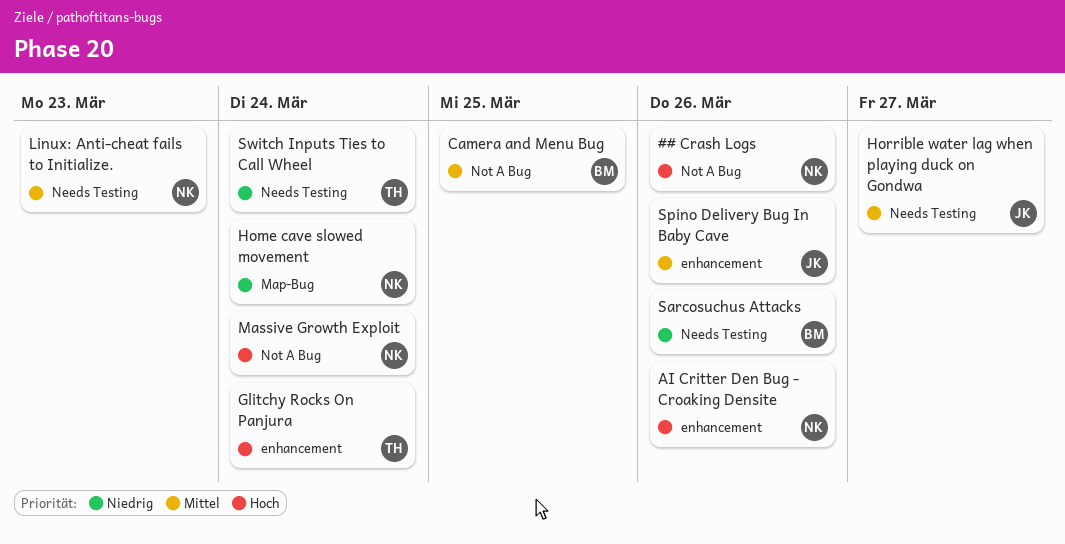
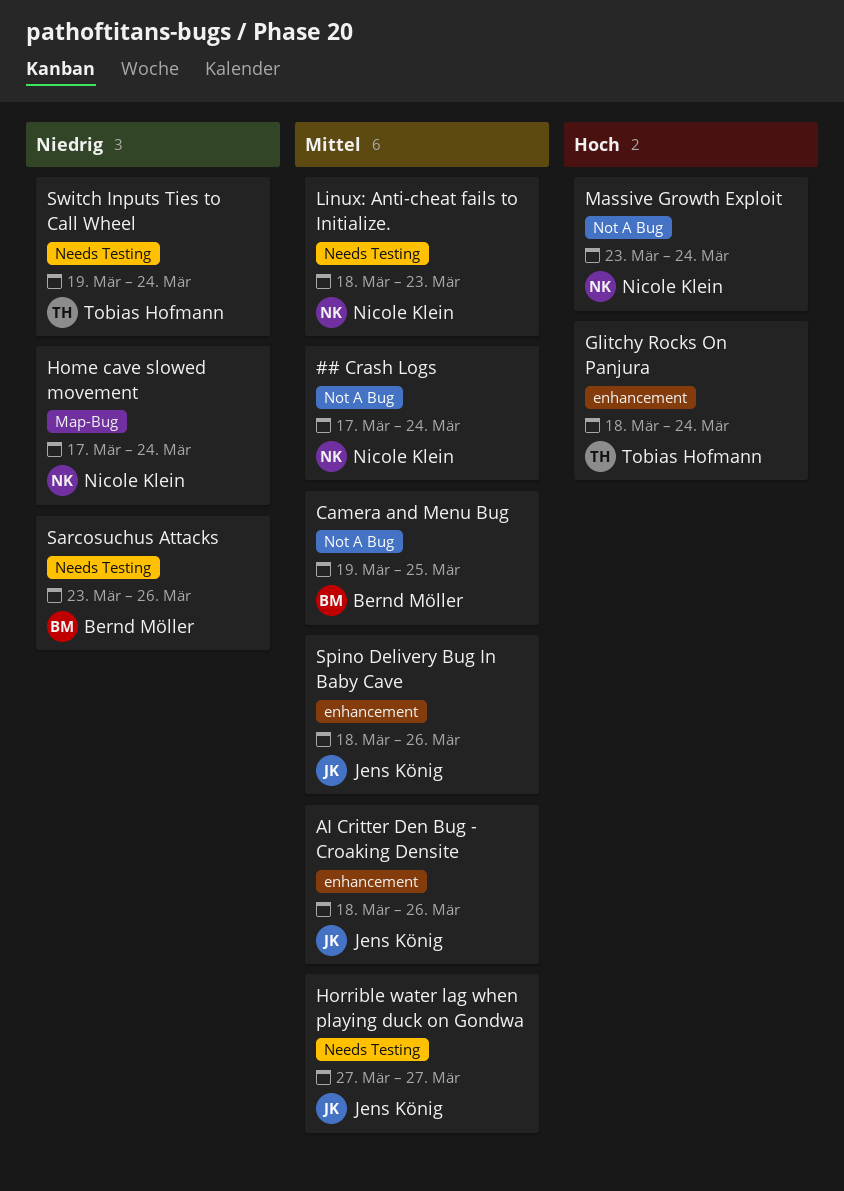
## Crash Logs, priority: Hoch -> Mittel
## Crash Logs, due: Mar 26 -> Mar 24
AI Critter Den Bug - Croaking Densite, owner: Nicole Klein -> Jens König
AI Critter Den Bug - Croaking Densite, priority: Hoch -> Mittel

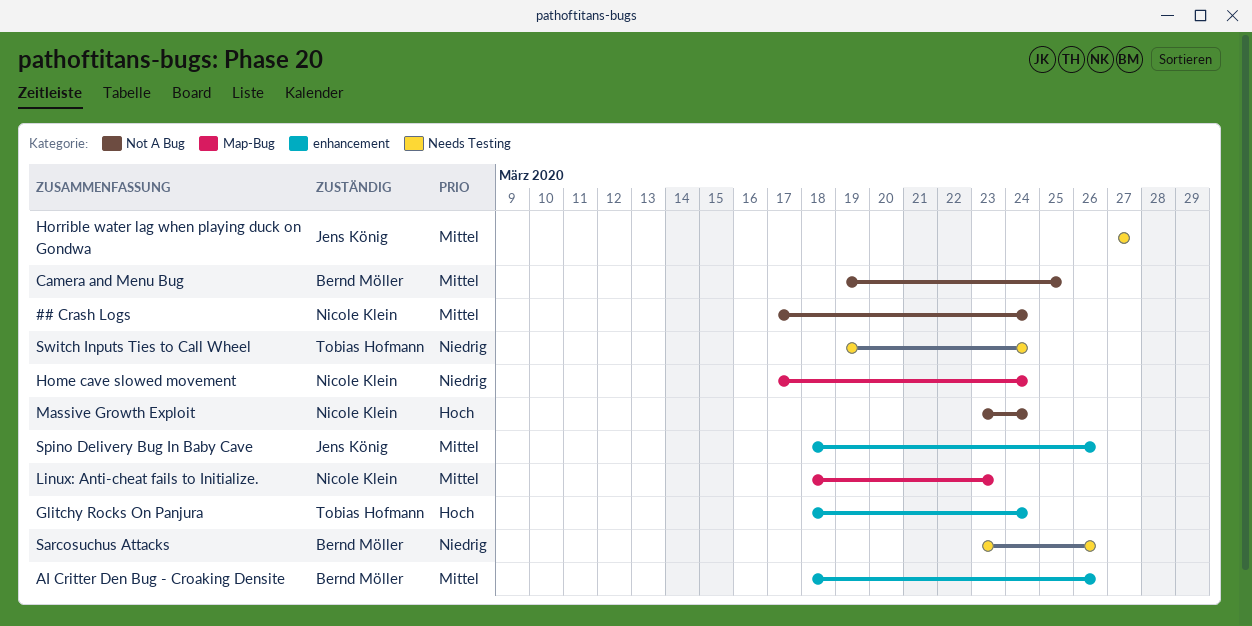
AI Critter Den Bug - Croaking Densite, owner: Jens König -> Bernd Möller
Linux: Anti-cheat fails to Initialize., label: Needs Testing -> Map-Bug

